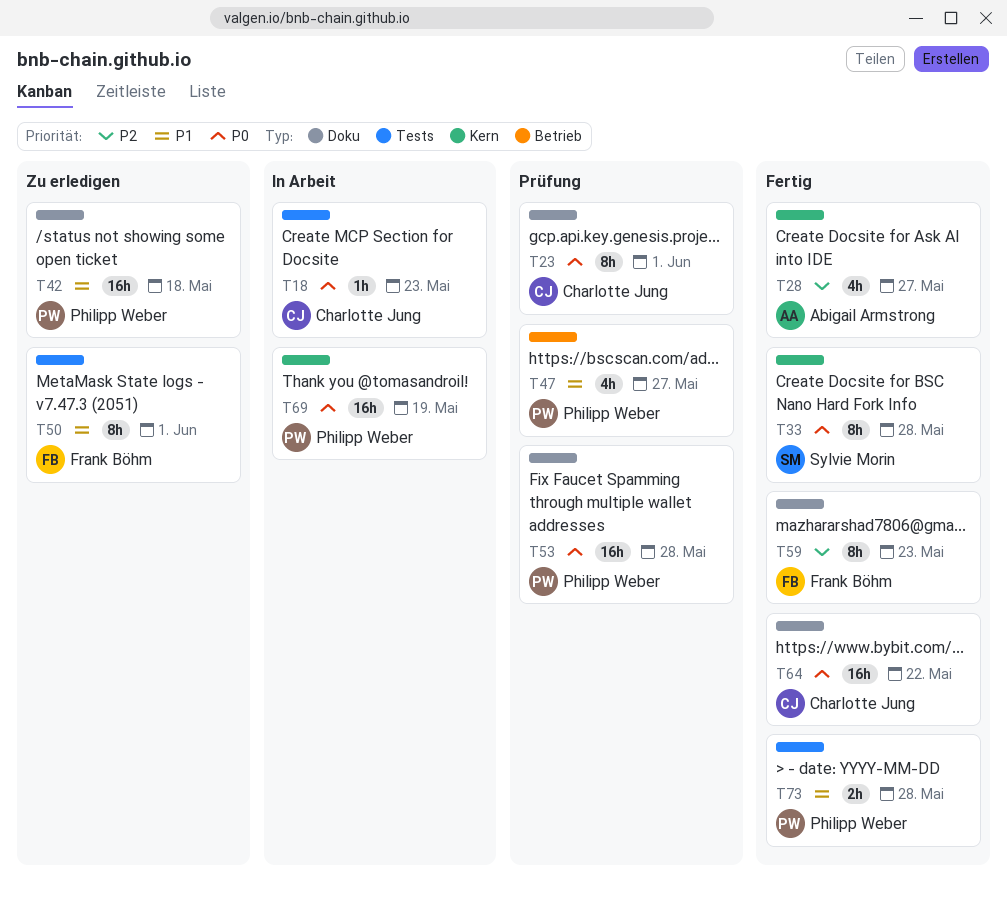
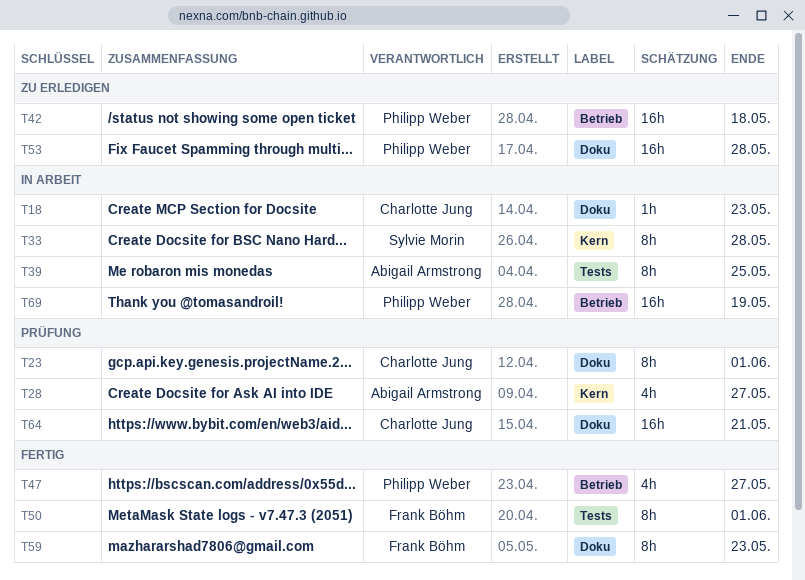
T18, label: Tests -> Doku
T28, status: Fertig -> Prüfung
T33, status: Fertig -> In Arbeit
T39: none -> present
T42, label: Doku -> Betrieb
T47, status: Prüfung -> Fertig
T50, status: Zu erledigen -> Fertig
T53, status: Prüfung -> Zu erledigen
T64, status: Fertig -> Prüfung
T64, due: May 22 -> May 21
T69, label: Kern -> Betrieb
T73: present -> none

